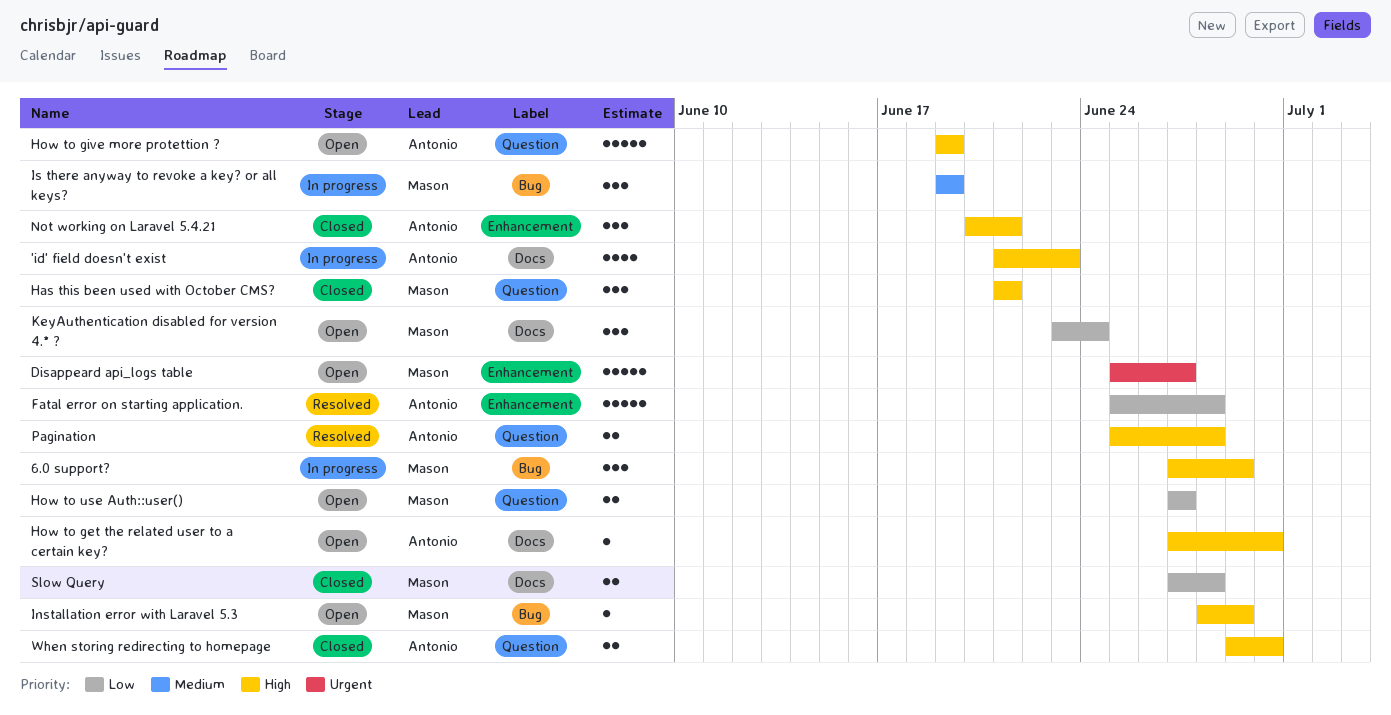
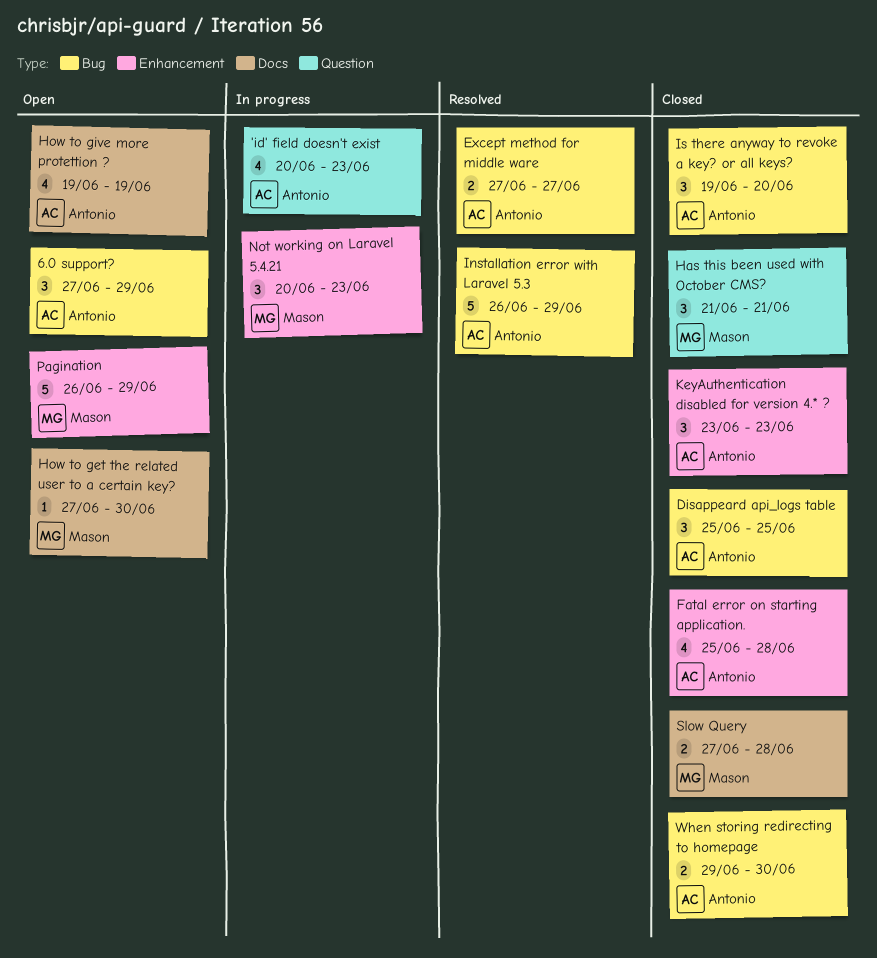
'id' field doesn't exist, label: Docs -> Question
'id' field doesn't exist, start: Jun 21 -> Jun 20
6.0 support?, status: In progress -> Open
6.0 support?, owner: Mason -> Antonio
Disappeard api_logs table, status: Open -> Closed
Disappeard api_logs table, owner: Mason -> Antonio
Disappeard api_logs table, label: Enhancement -> Bug
Disappeard api_logs table, estimate: 5 -> 3
Disappeard api_logs table, due: Jun 27 -> Jun 25
Except method for middle ware: none -> present
Fatal error on starting application., status: Resolved -> Closed
Fatal error on starting application., estimate: 5 -> 4
How to get the related user to a certain key?, owner: Antonio -> Mason
How to give more protettion ?, label: Question -> Docs
How to give more protettion ?, estimate: 5 -> 4
How to use Auth::user(): present -> none
Installation error with Laravel 5.3, status: Open -> Resolved
Installation error with Laravel 5.3, owner: Mason -> Antonio
Installation error with Laravel 5.3, estimate: 1 -> 5
Installation error with Laravel 5.3, start: Jun 28 -> Jun 26
Is there anyway to revoke a key? or all keys?, status: In progress -> Closed
Is there anyway to revoke a key? or all keys?, owner: Mason -> Antonio
Is there anyway to revoke a key? or all keys?, due: Jun 19 -> Jun 20
KeyAuthentication disabled for version 4.* ?, status: Open -> Closed
KeyAuthentication disabled for version 4.* ?, owner: Mason -> Antonio
KeyAuthentication disabled for version 4.* ?, label: Docs -> Enhancement
KeyAuthentication disabled for version 4.* ?, due: Jun 24 -> Jun 23
Not working on Laravel 5.4.21, status: Closed -> In progress
Not working on Laravel 5.4.21, owner: Antonio -> Mason
Not working on Laravel 5.4.21, due: Jun 21 -> Jun 23
Pagination, status: Resolved -> Open
Pagination, owner: Antonio -> Mason
Pagination, label: Question -> Enhancement
Pagination, estimate: 2 -> 5
Pagination, start: Jun 25 -> Jun 26
Pagination, due: Jun 28 -> Jun 29
When storing redirecting to homepage, label: Question -> Bug

